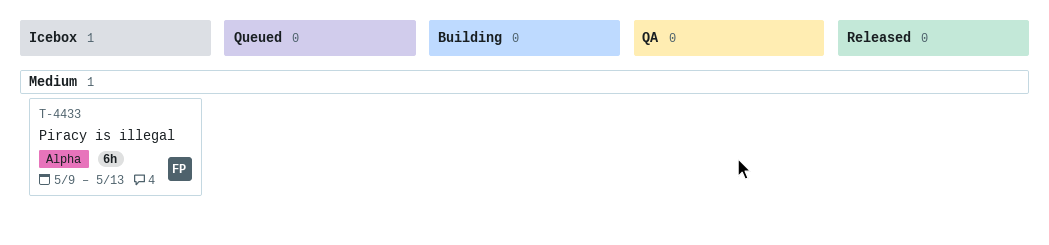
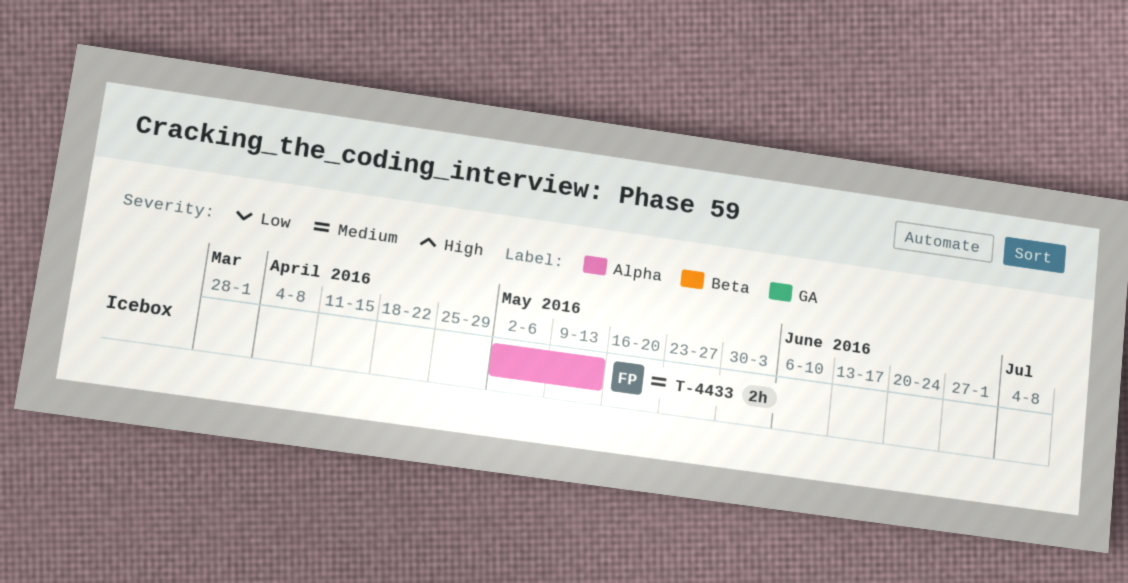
T-4433, estimate: 6h -> 2h
T-4433, start: May 9 -> May 2

